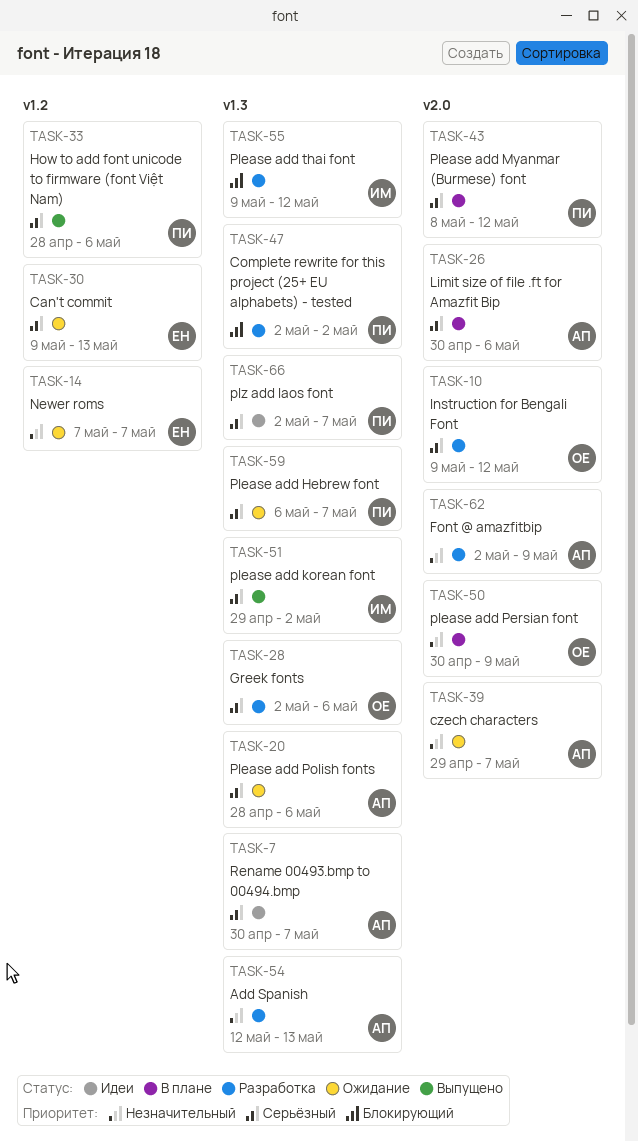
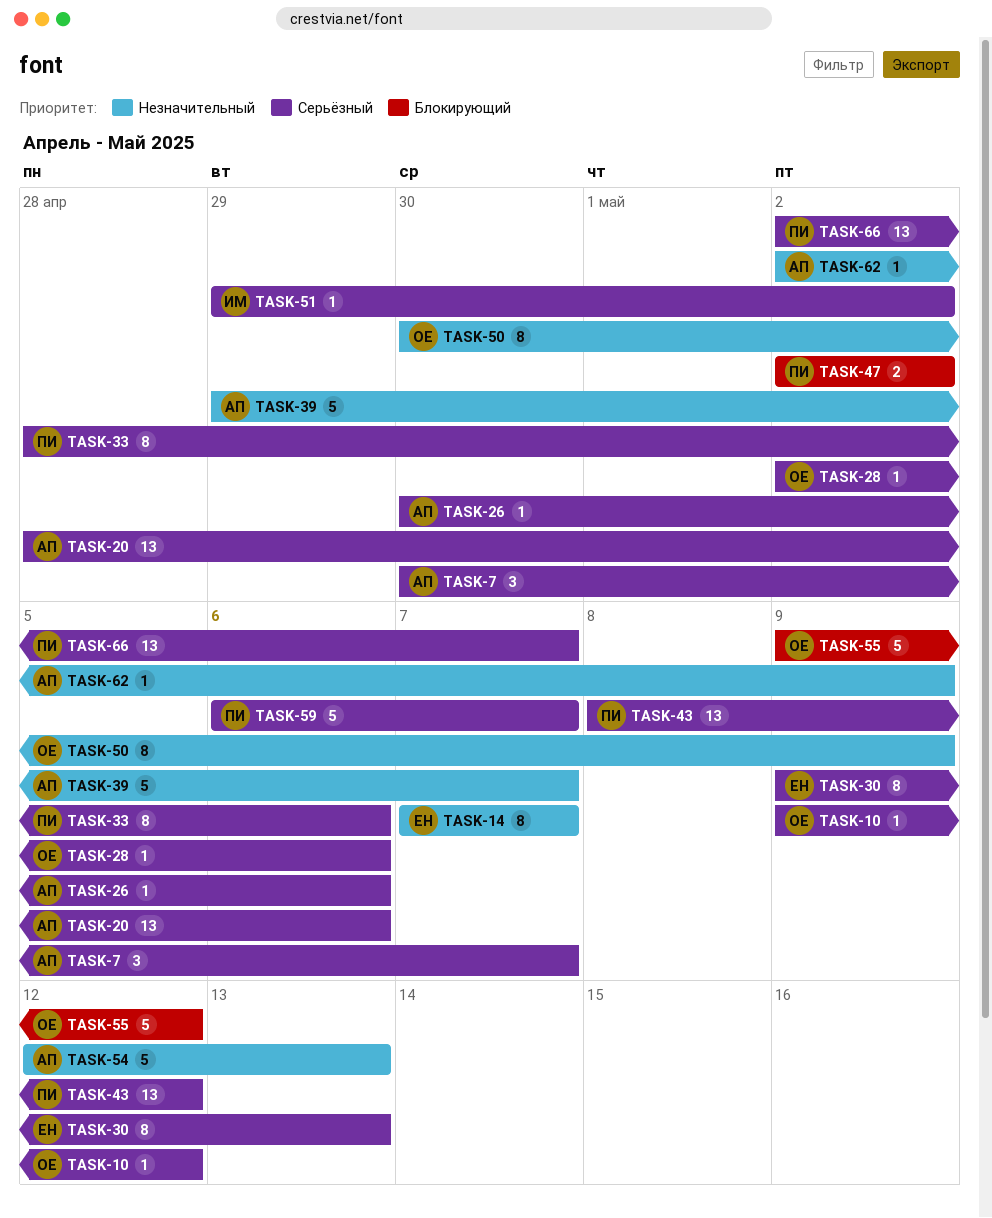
TASK-55, owner: ИМ -> ОЕ

